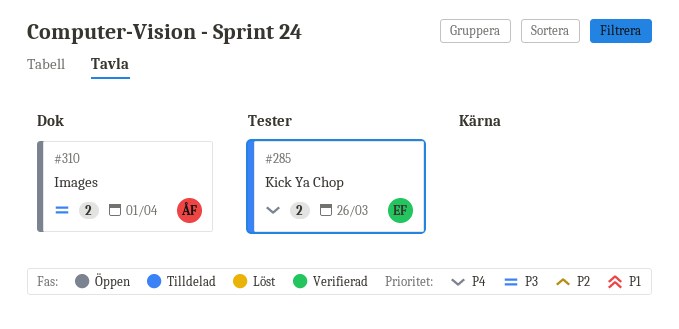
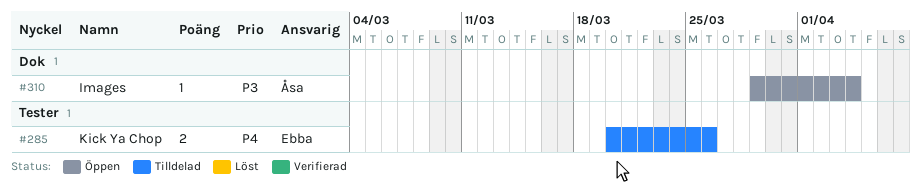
#310, estimate: 2 -> 1
#310, due: Apr 1 -> Apr 4

